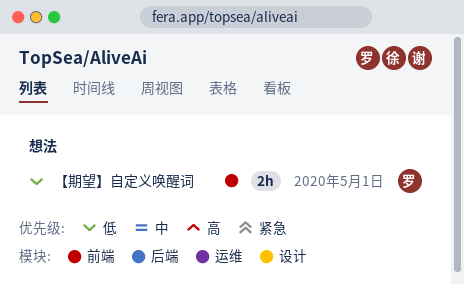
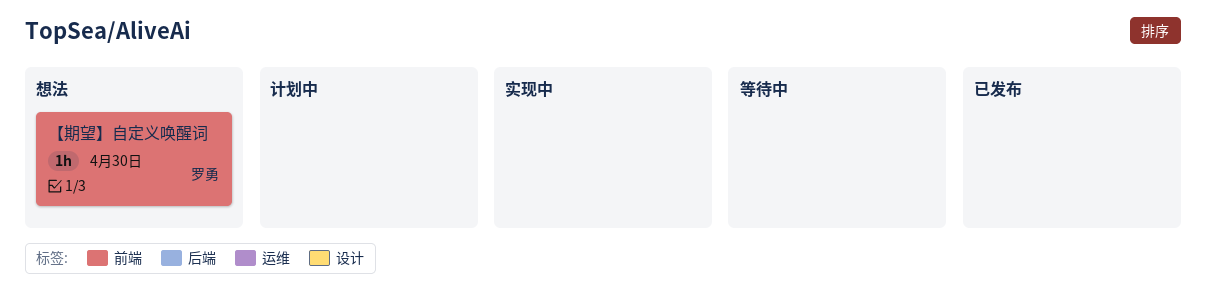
【期望】自定义唤醒词, estimate: 2h -> 1h
【期望】自定义唤醒词, due: May 1 -> Apr 30

